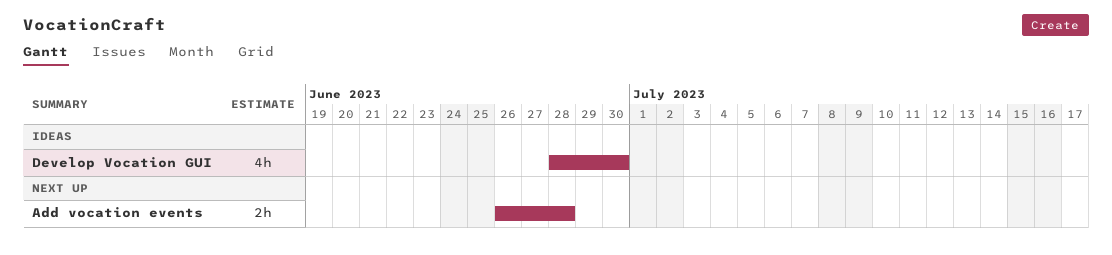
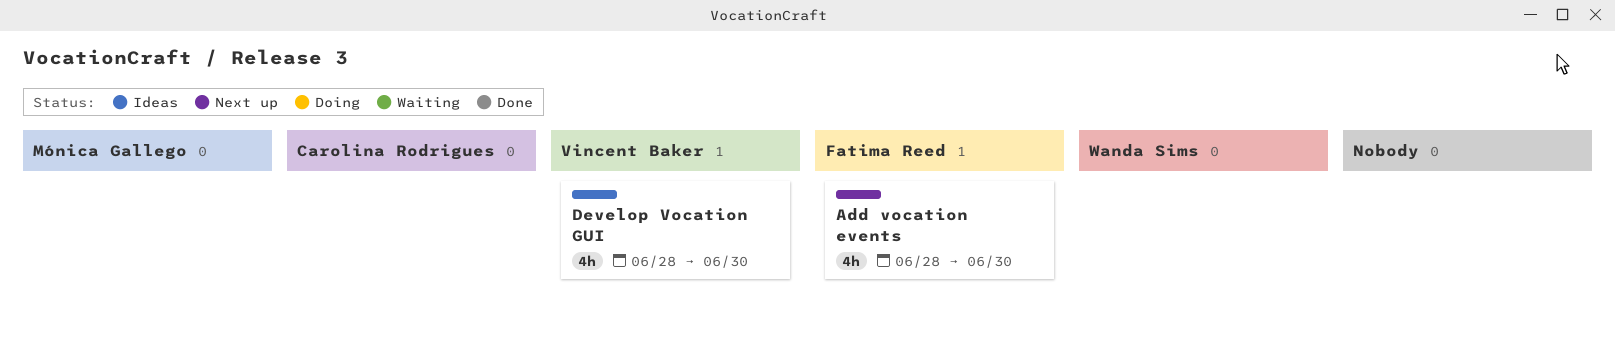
Add vocation events, estimate: 2h -> 4h
Add vocation events, start: Jun 26 -> Jun 28
Add vocation events, due: Jun 28 -> Jun 30

